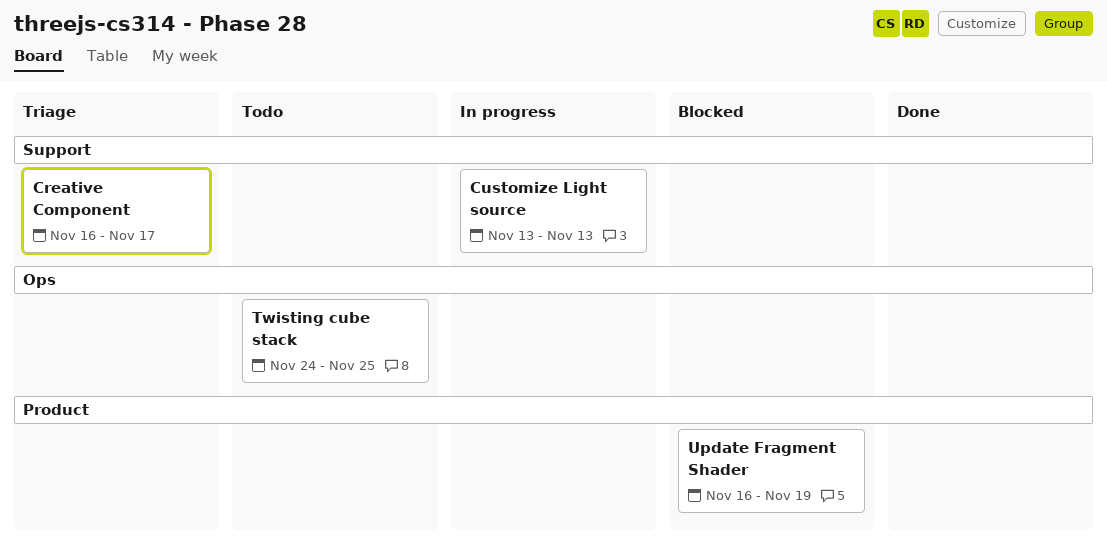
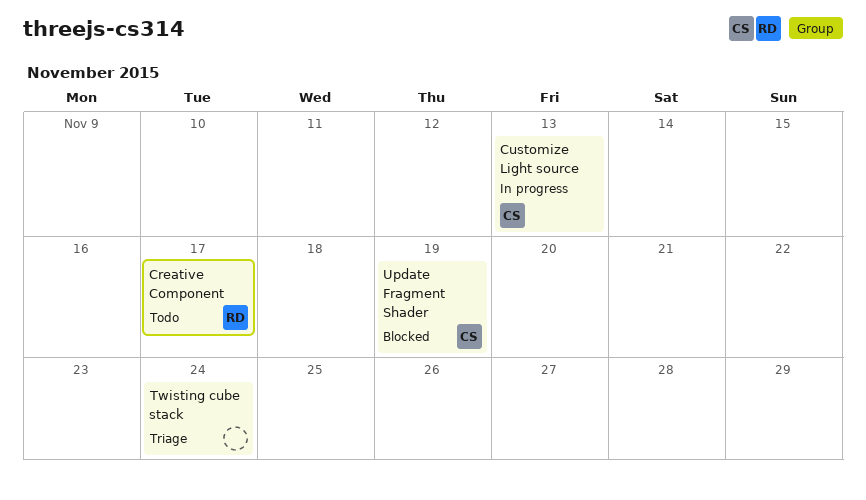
Creative Component, status: Triage -> Todo
Twisting cube stack, status: Todo -> Triage
Twisting cube stack, due: Nov 25 -> Nov 24

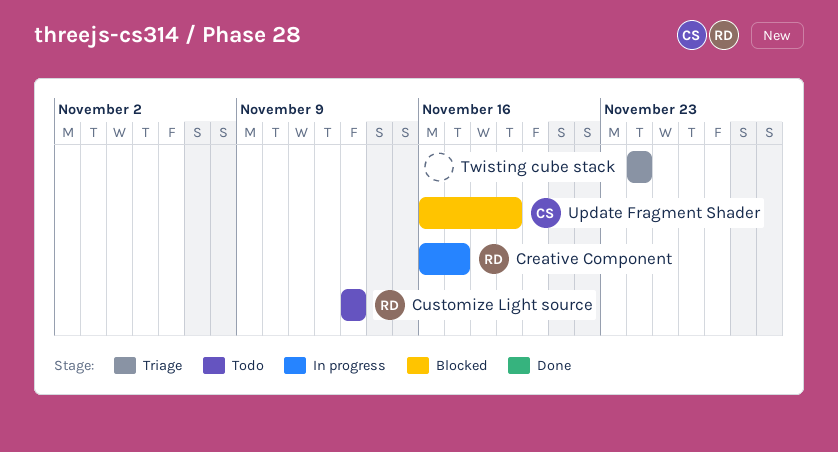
Creative Component, status: Todo -> In progress
Customize Light source, status: In progress -> Todo
Customize Light source, owner: CS -> RD

